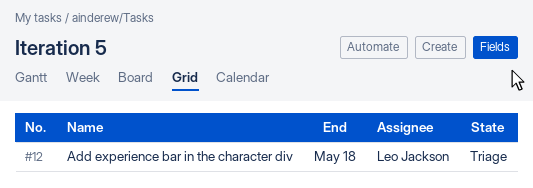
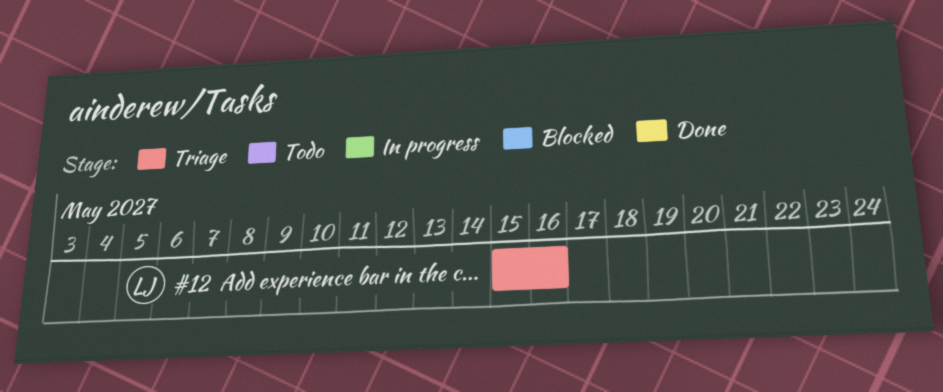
#12, due: May 18 -> May 16

